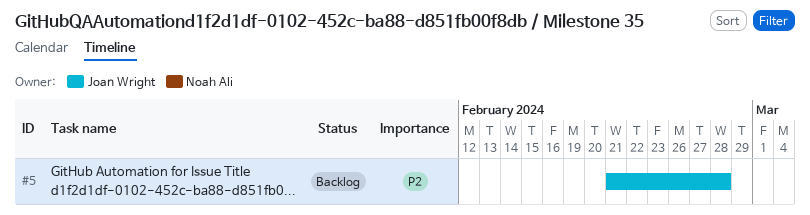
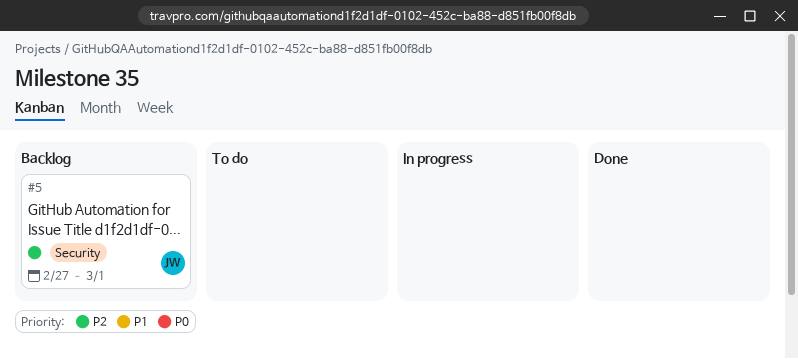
#5, start: Feb 21 -> Feb 27
#5, due: Feb 28 -> Mar 1

